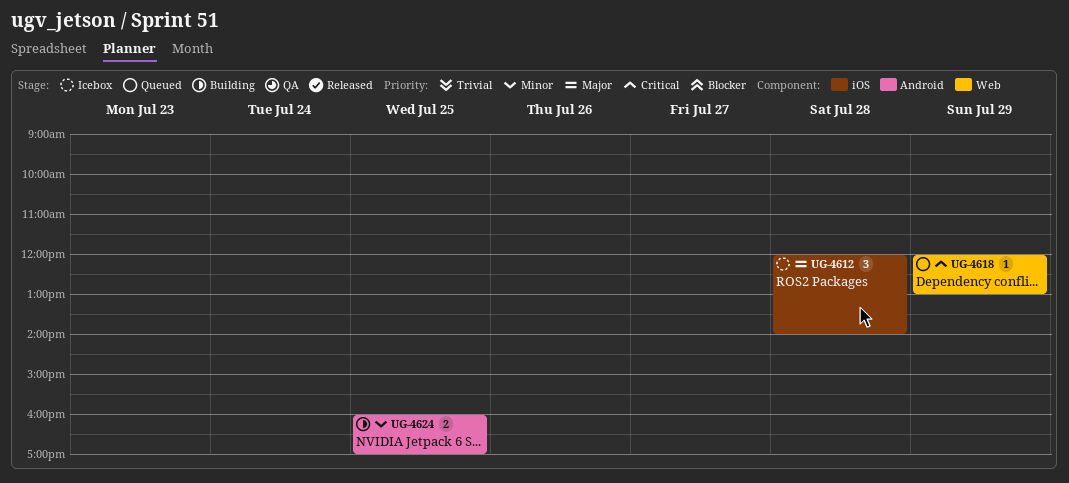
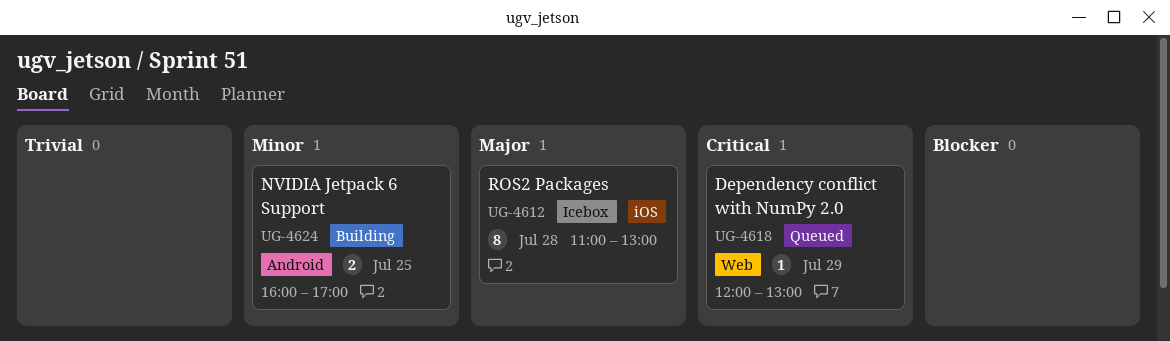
UG-4612, estimate: 3 -> 8
UG-4612, begins: 12:00 -> 11:00
UG-4612, ends: 14:00 -> 13:00

